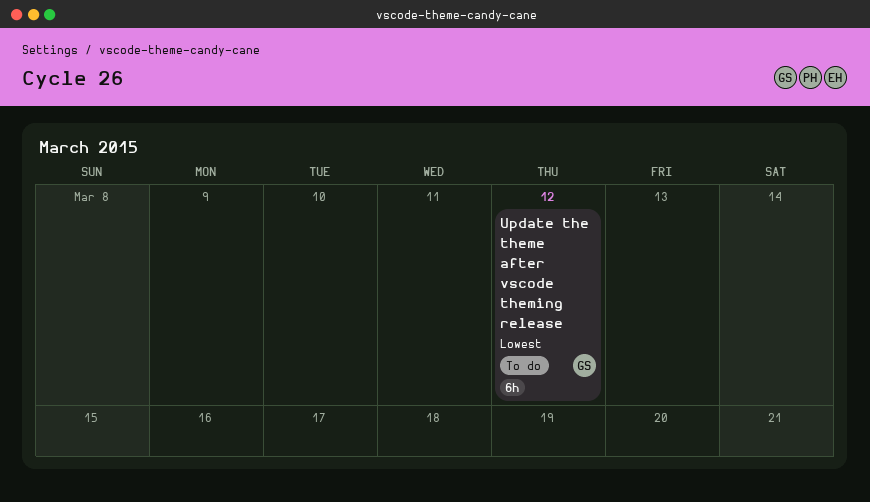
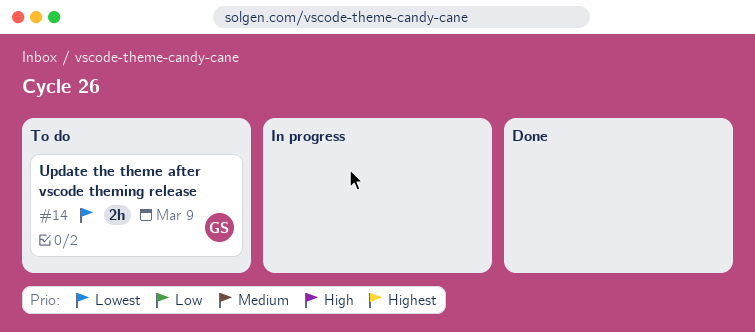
Update the theme after vscode theming release, estimate: 6h -> 2h
Update the theme after vscode theming release, due: Mar 12 -> Mar 9

